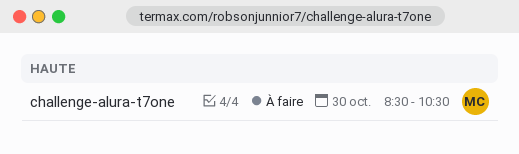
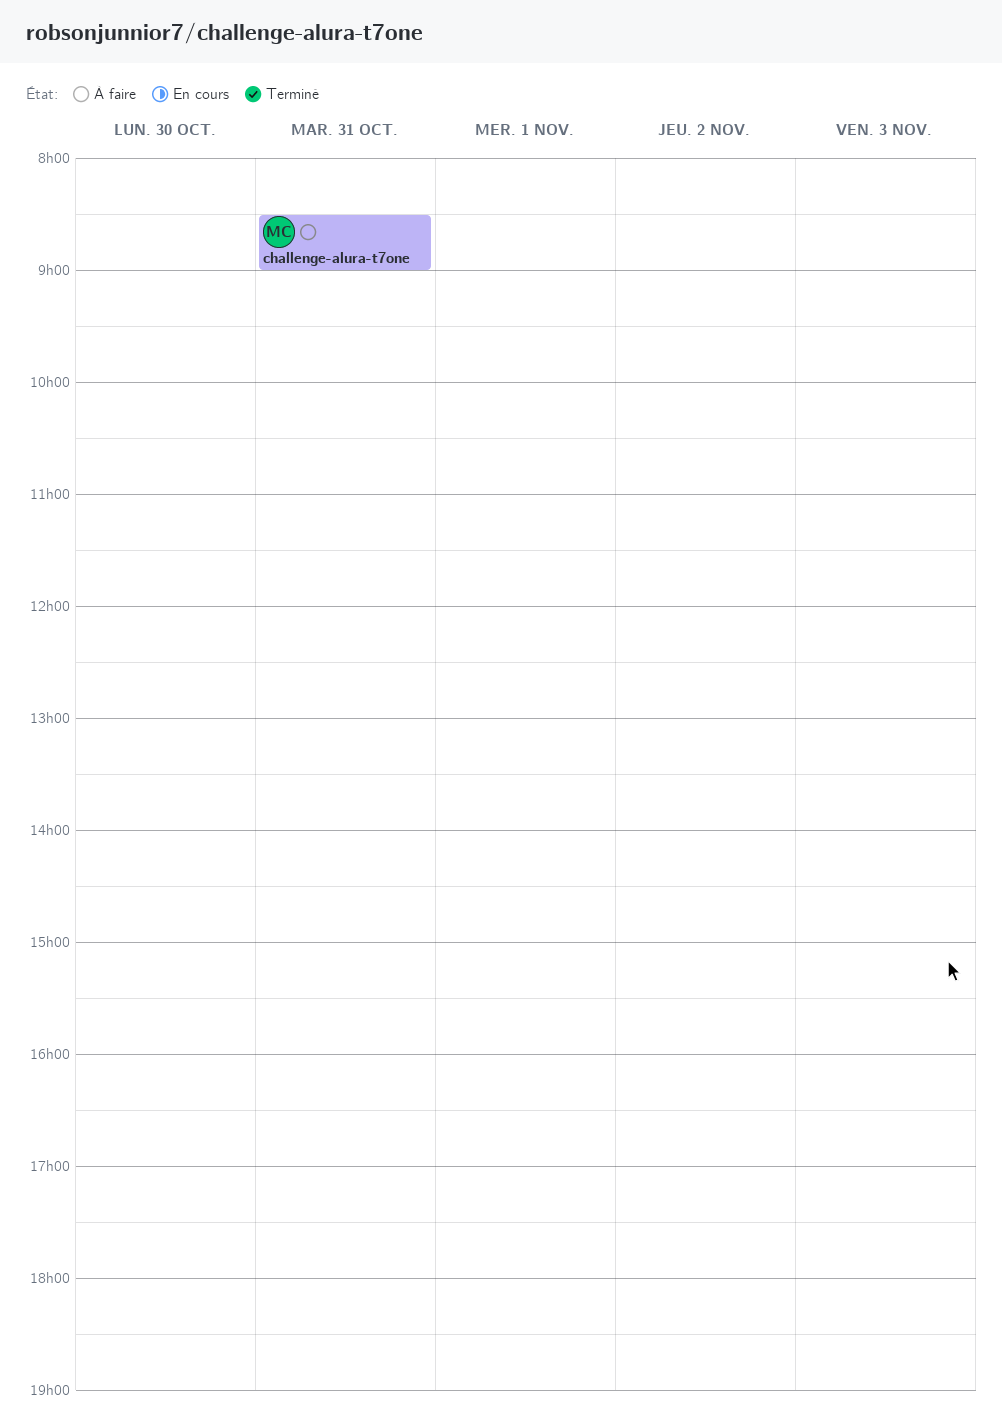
challenge-alura-t7one, day: Oct 30 -> Oct 31
challenge-alura-t7one, ends: 10:30 -> 09:00

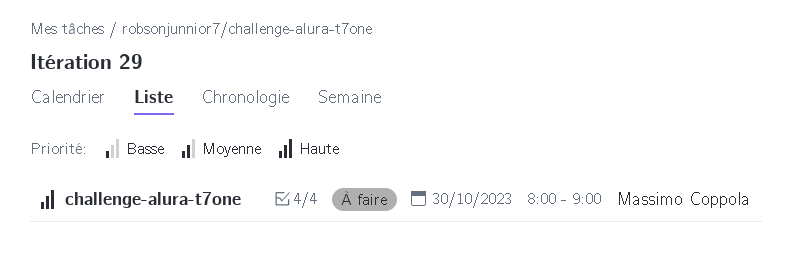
challenge-alura-t7one, day: Oct 31 -> Oct 30
challenge-alura-t7one, begins: 08:30 -> 08:00

